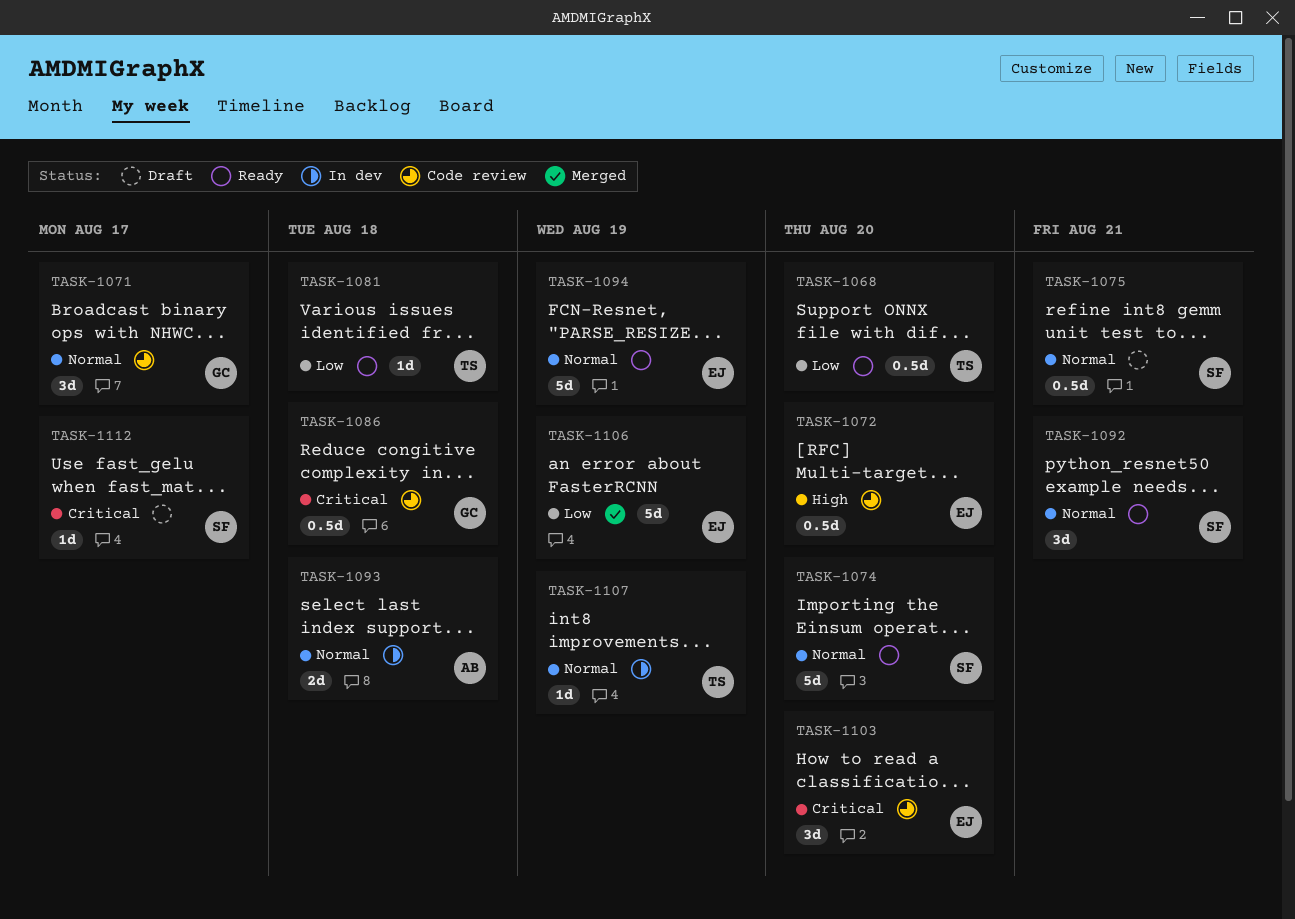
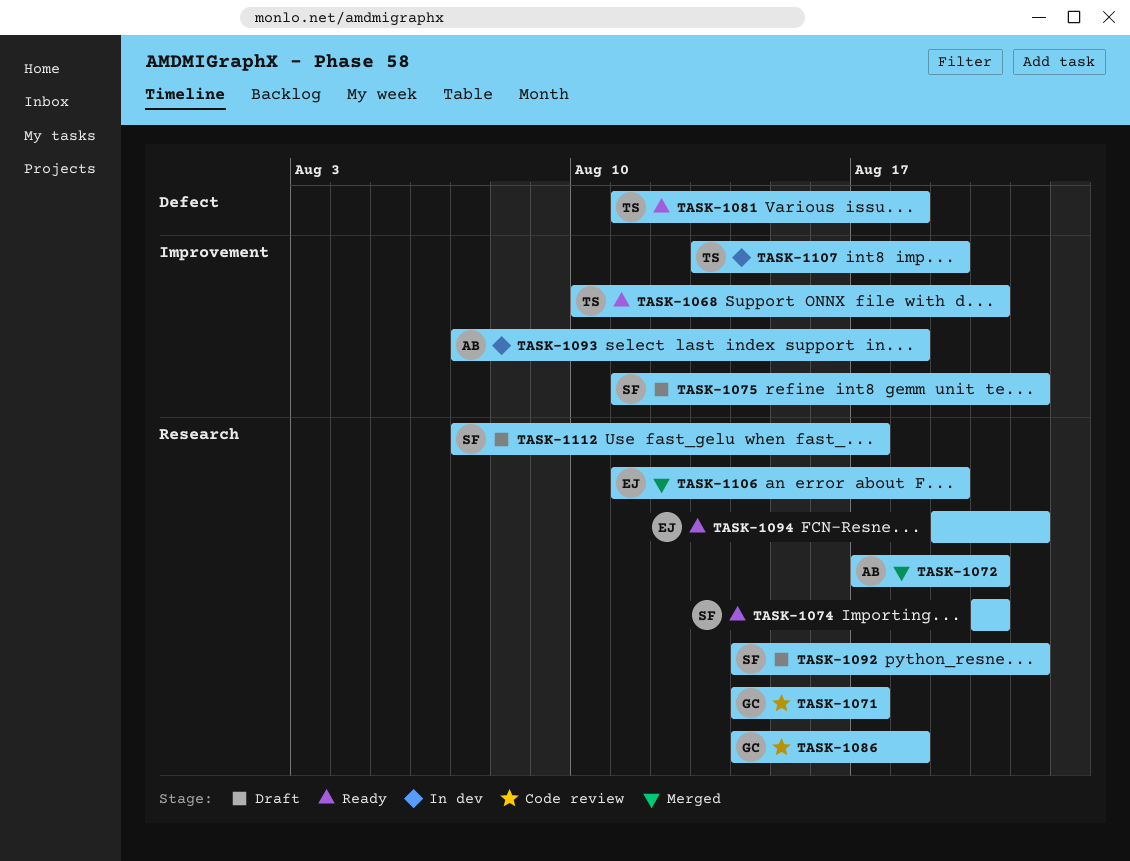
TASK-1072, status: Code review -> Merged
TASK-1072, owner: EJ -> AB
TASK-1092, status: Ready -> Draft
TASK-1094, due: Aug 19 -> Aug 21
TASK-1103: present -> none

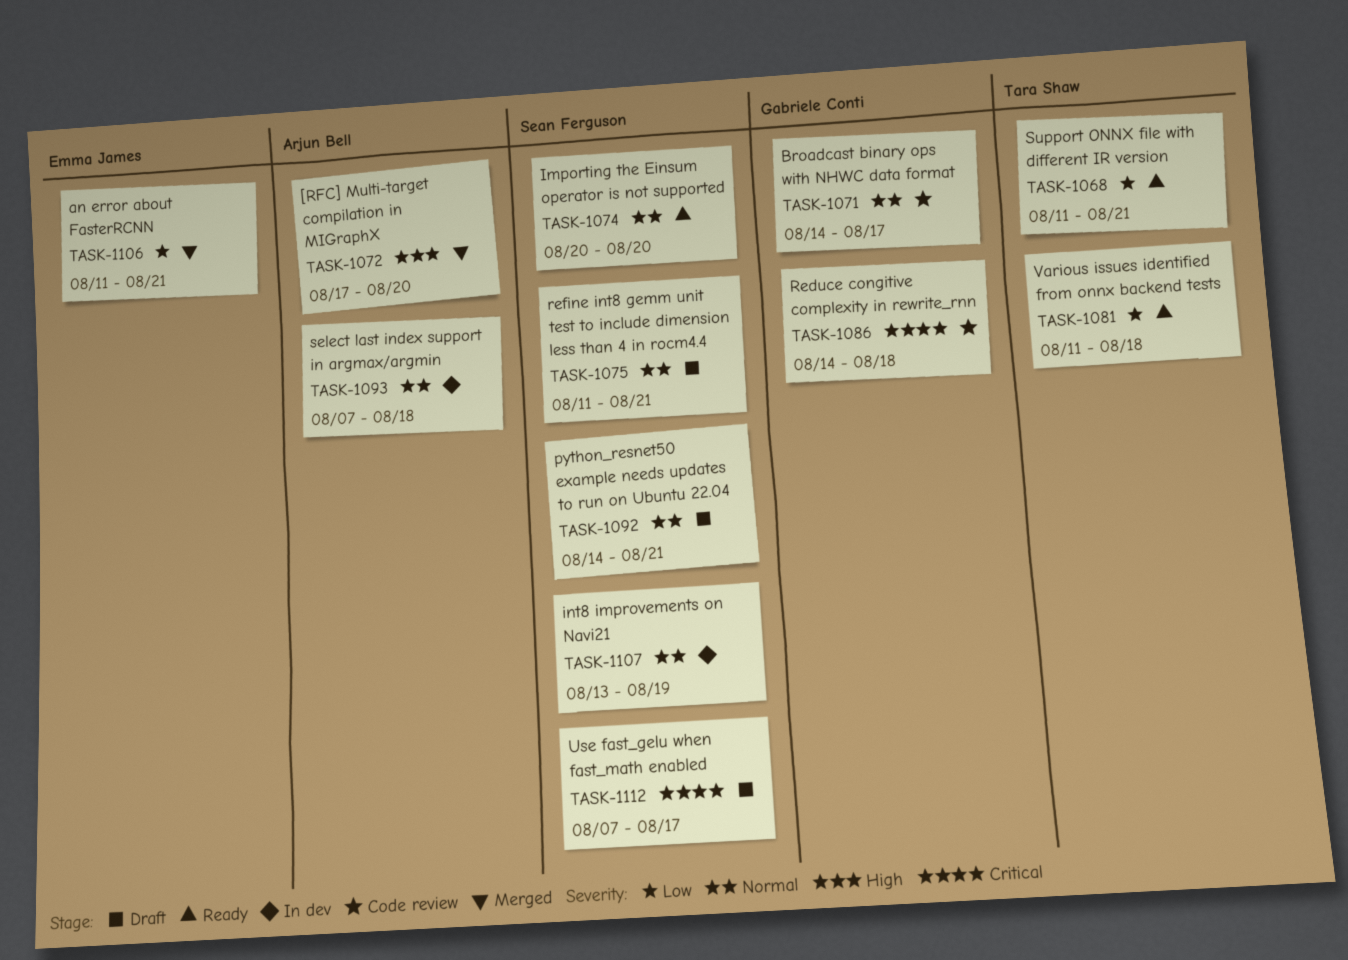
TASK-1068, start: Aug 10 -> Aug 11
TASK-1068, due: Aug 20 -> Aug 21
TASK-1094: present -> none
TASK-1106, due: Aug 19 -> Aug 21
TASK-1107, owner: Tara Shaw -> Sean Ferguson

